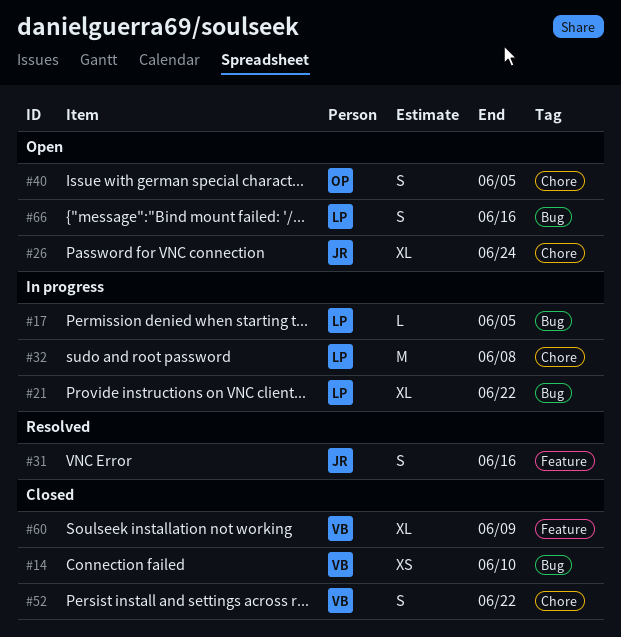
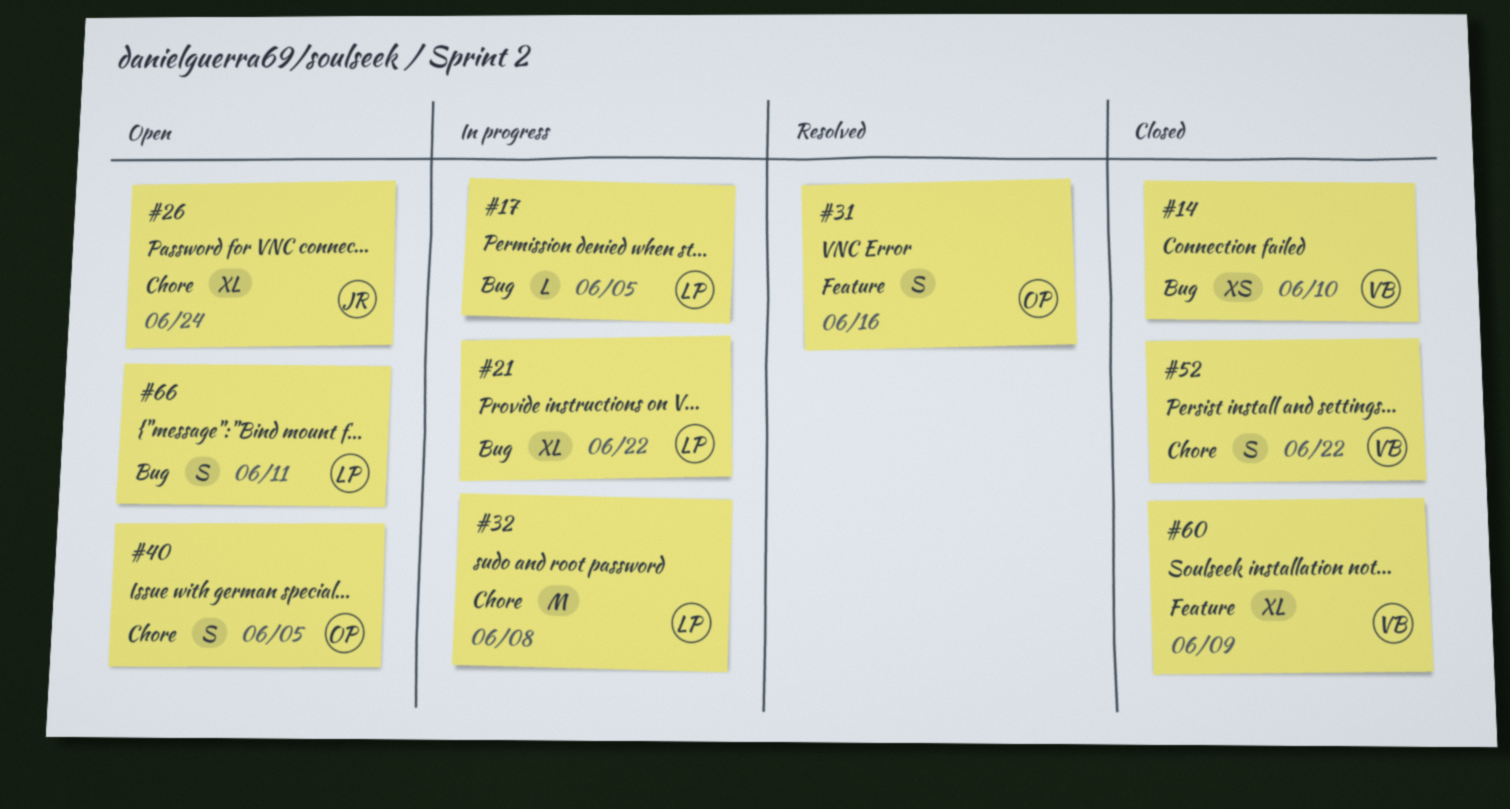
#31, owner: JR -> OP
#66, due: Jun 16 -> Jun 11

